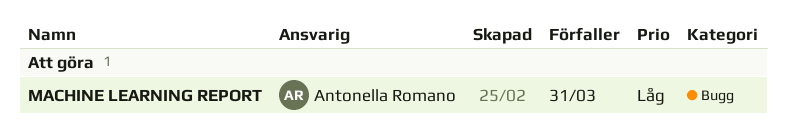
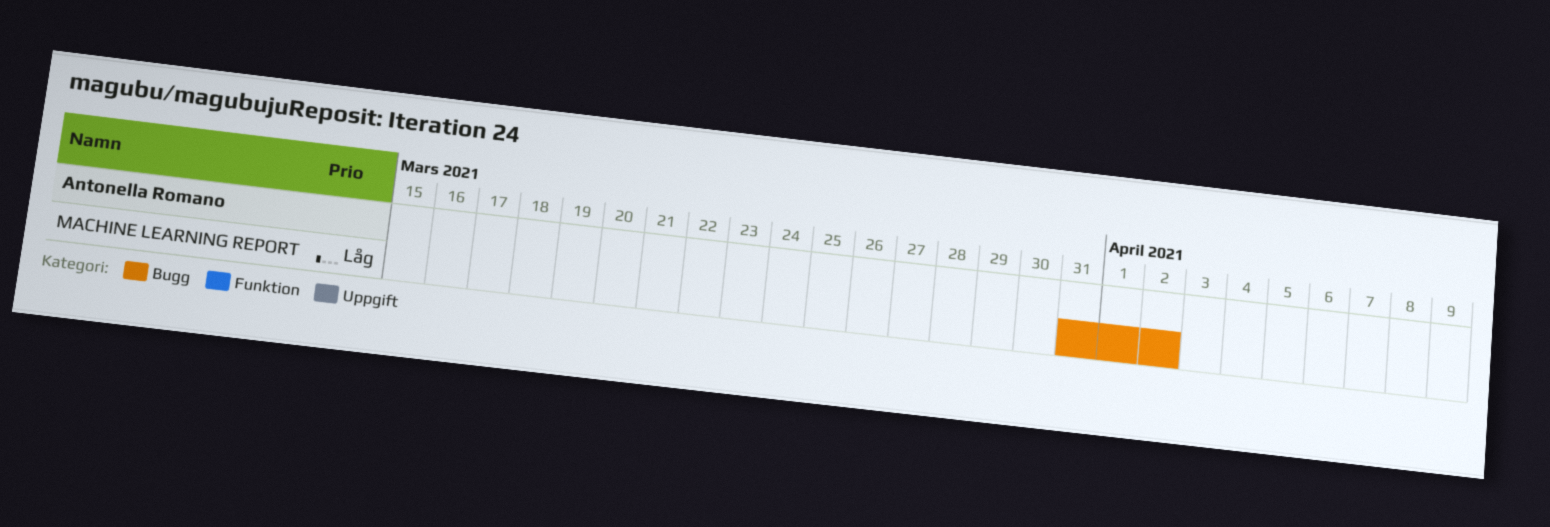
MACHINE LEARNING REPORT, due: Mar 31 -> Apr 2

